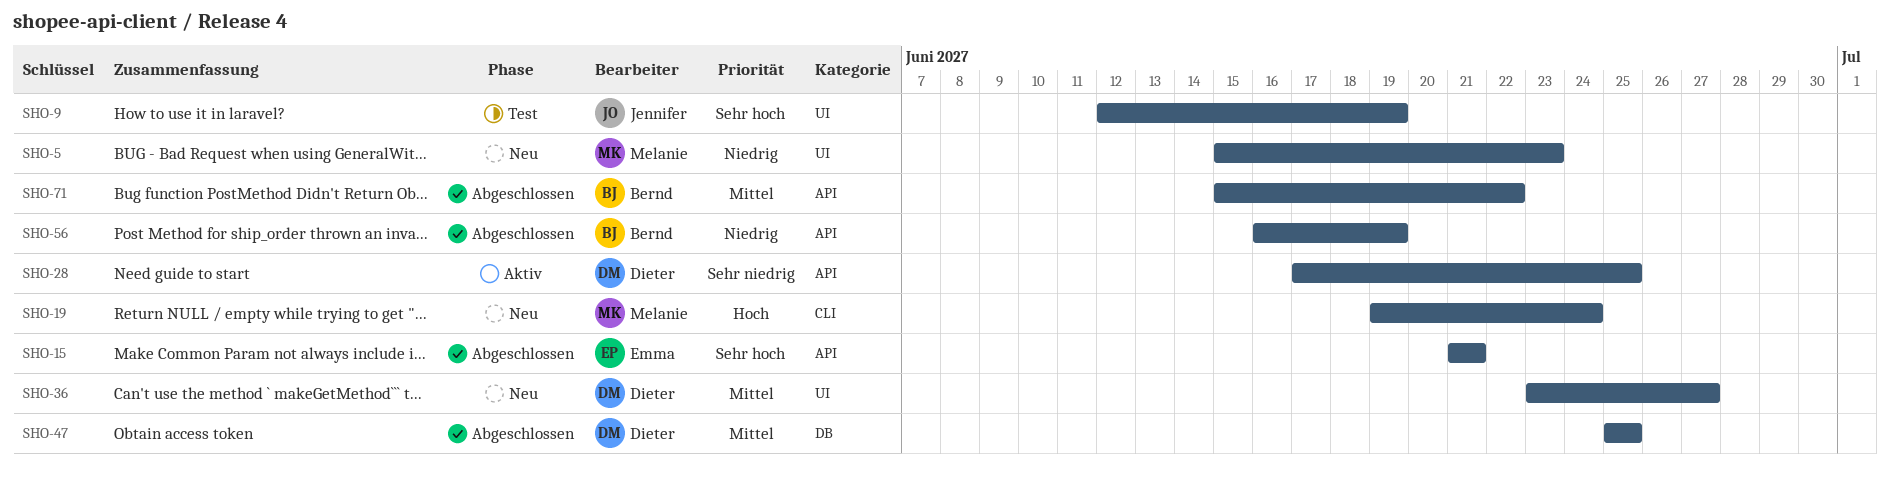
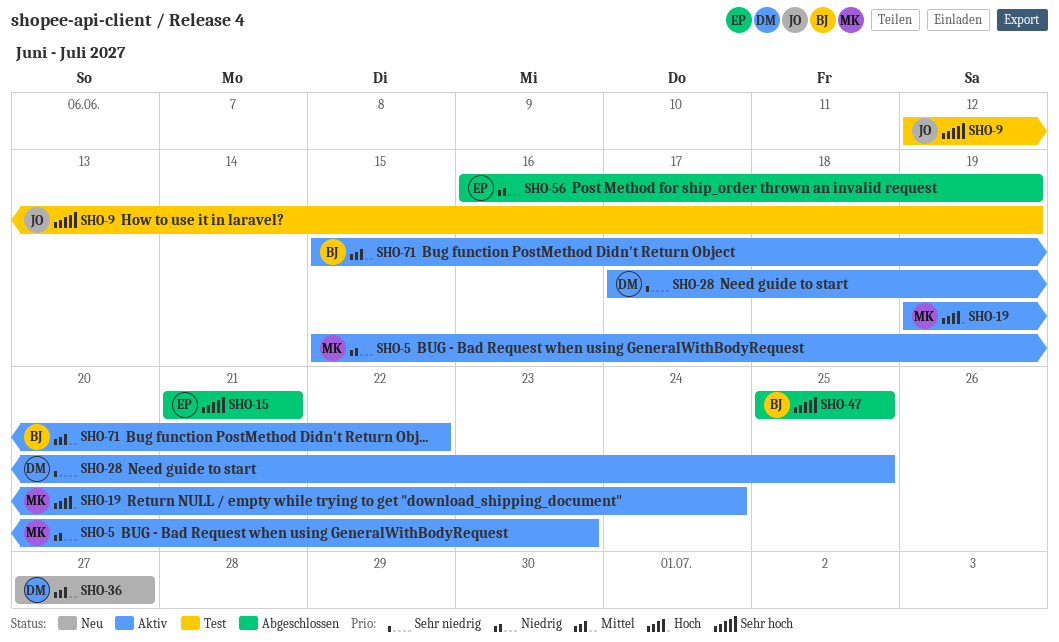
SHO-5, status: Neu -> Aktiv
SHO-19, status: Neu -> Aktiv
SHO-36, start: Jun 23 -> Jun 27
SHO-47, owner: Dieter -> Bernd
SHO-47, priority: Mittel -> Sehr hoch
SHO-56, owner: Bernd -> Emma
SHO-71, status: Abgeschlossen -> Aktiv

